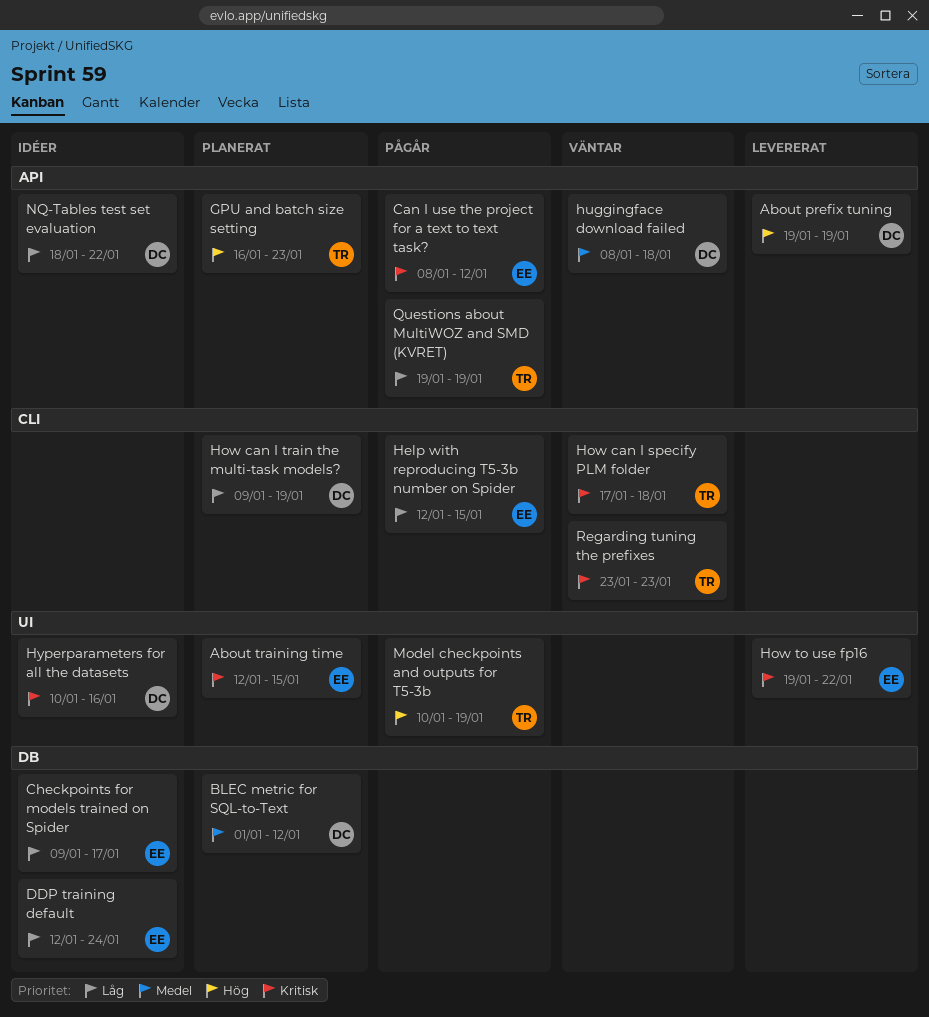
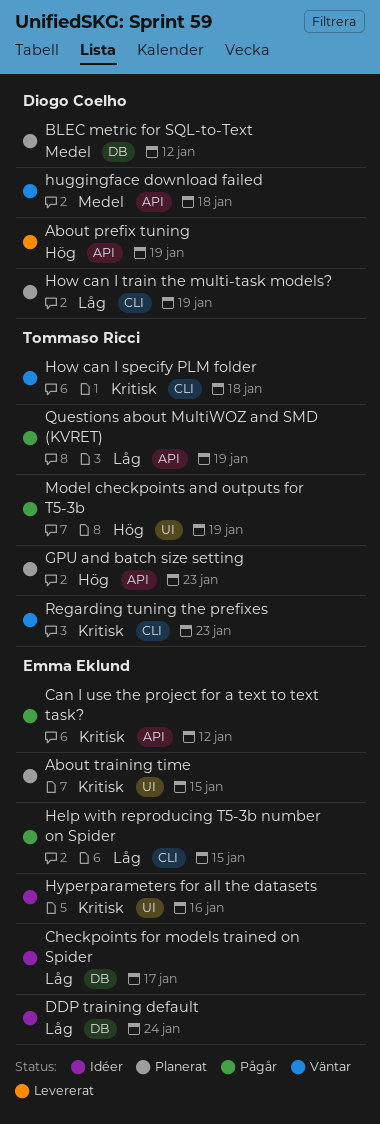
How to use fp16: present -> none
Hyperparameters for all the datasets, owner: Diogo Coelho -> Emma Eklund
NQ-Tables test set evaluation: present -> none

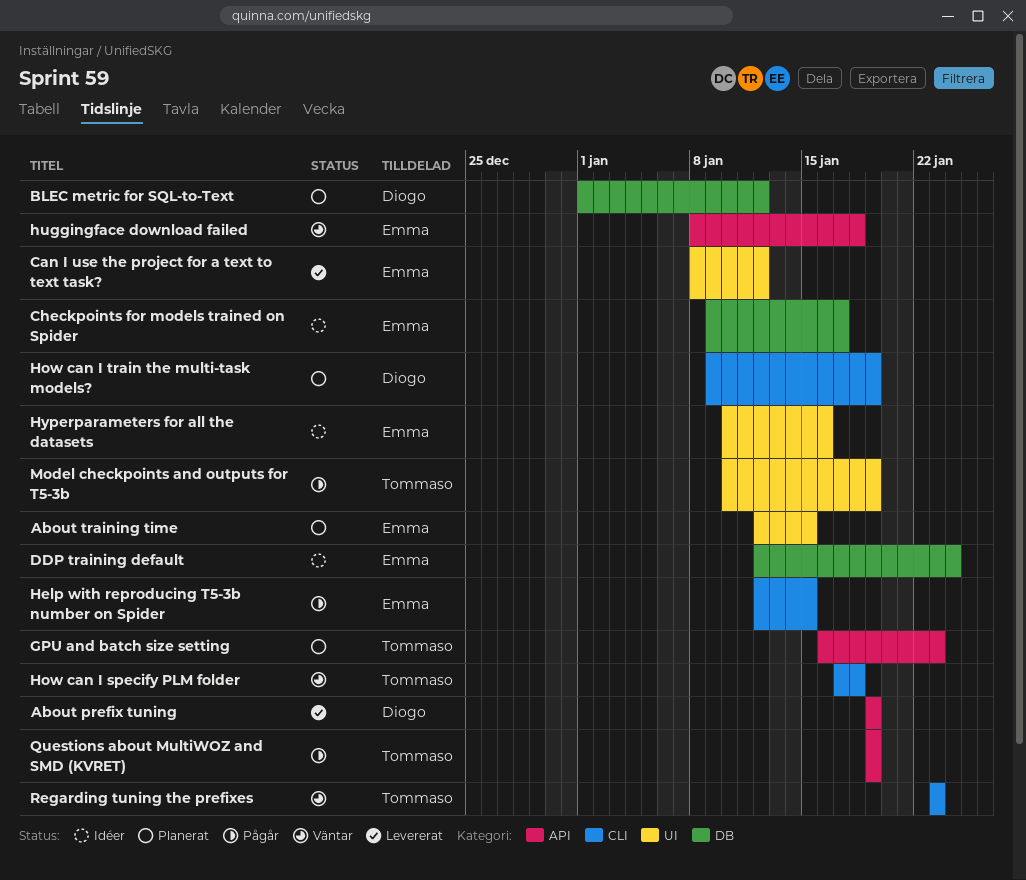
Can I use the project for a text to text task?, status: Pågår -> Levererat
Can I use the project for a text to text task?, label: API -> UI
huggingface download failed, owner: Diogo Coelho -> Emma Eklund

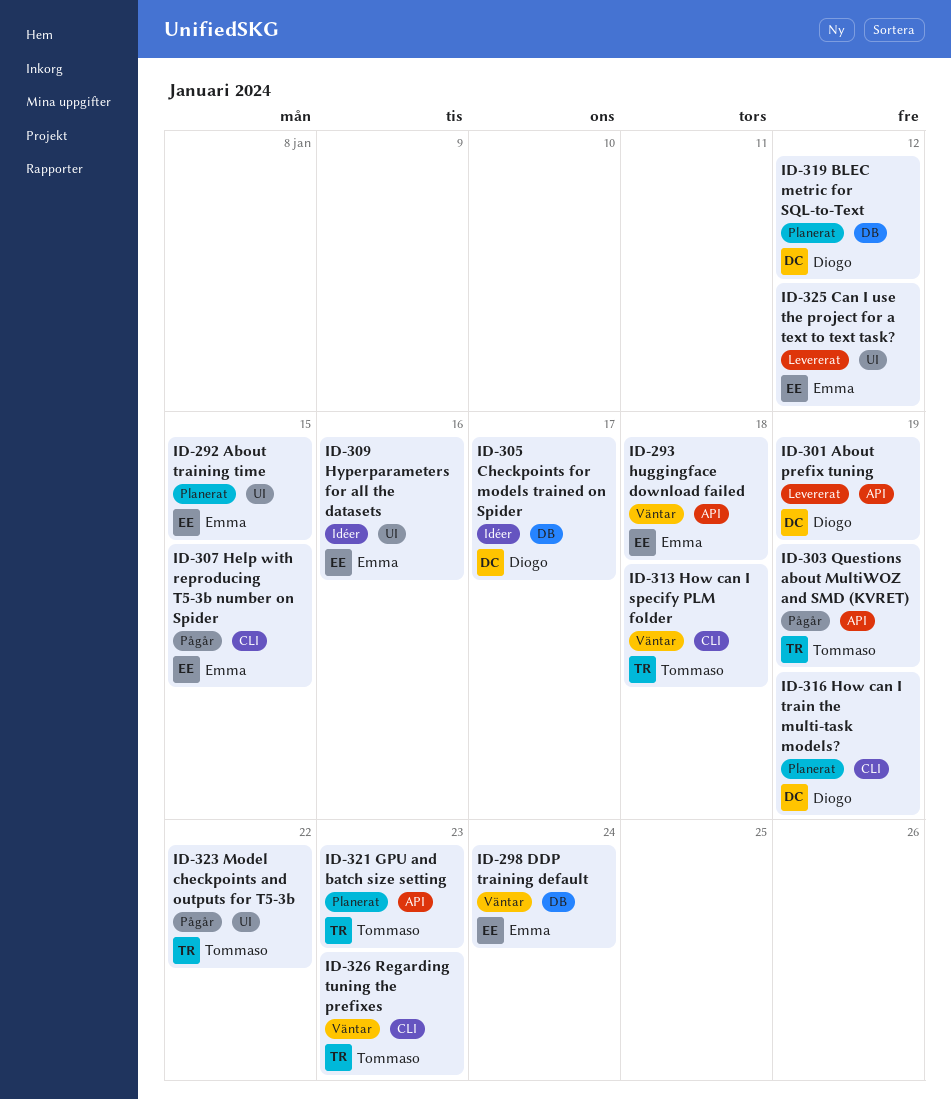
Checkpoints for models trained on Spider, owner: Emma -> Diogo
DDP training default, status: Idéer -> Väntar
Model checkpoints and outputs for T5-3b, due: Jan 19 -> Jan 22

